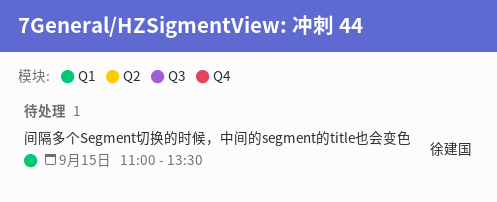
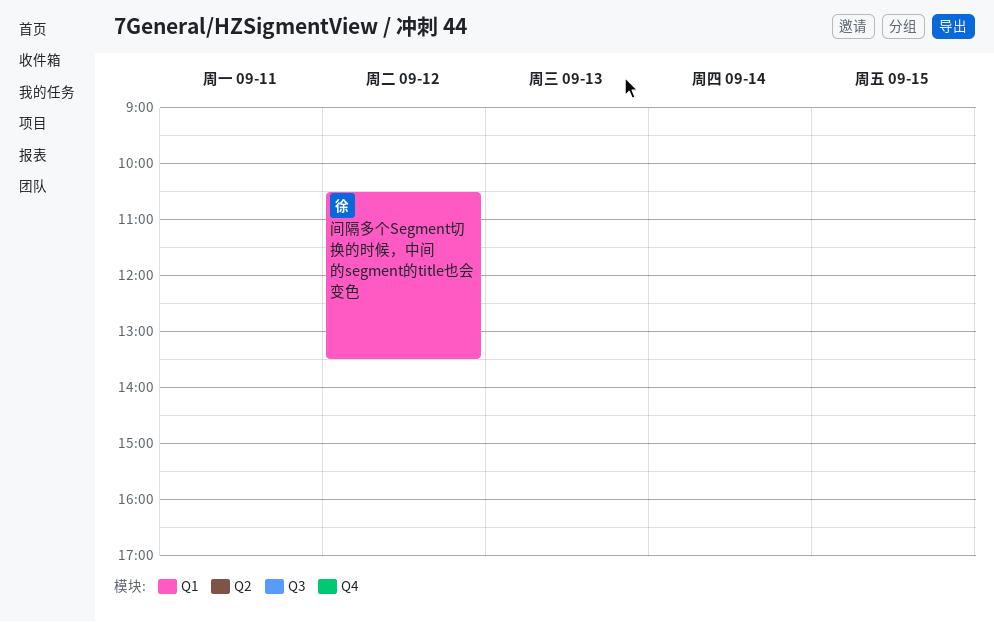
间隔多个Segment切换的时候，中间的segment的title也会变色, day: Sep 15 -> Sep 12
间隔多个Segment切换的时候，中间的segment的title也会变色, begins: 11:00 -> 10:30

